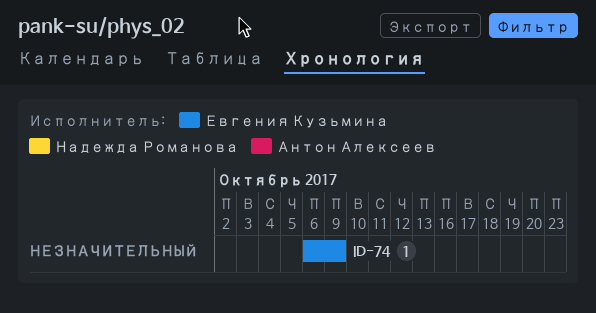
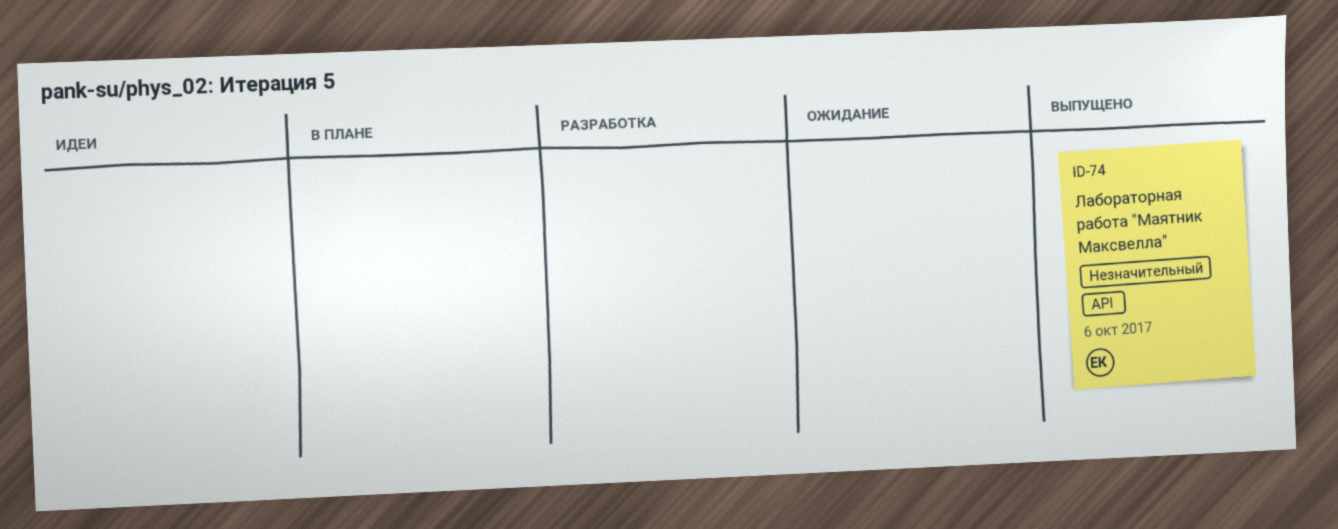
ID-74, due: Oct 9 -> Oct 6

